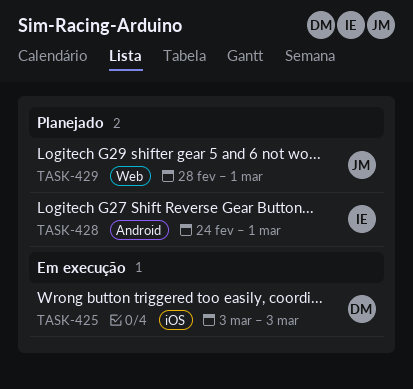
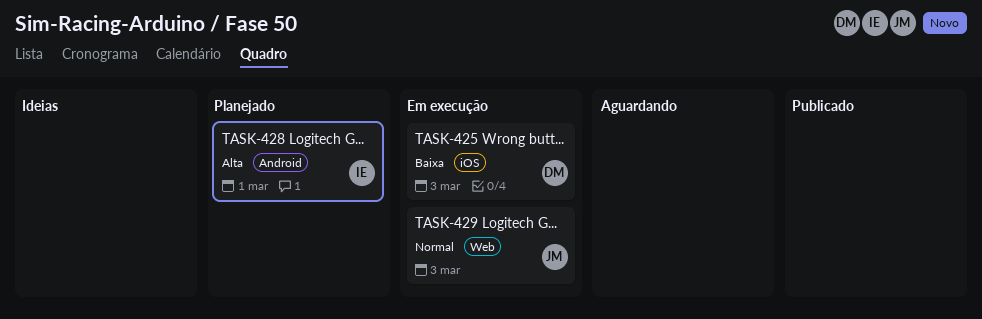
TASK-429, status: Planejado -> Em execução
TASK-429, due: Mar 1 -> Mar 3

